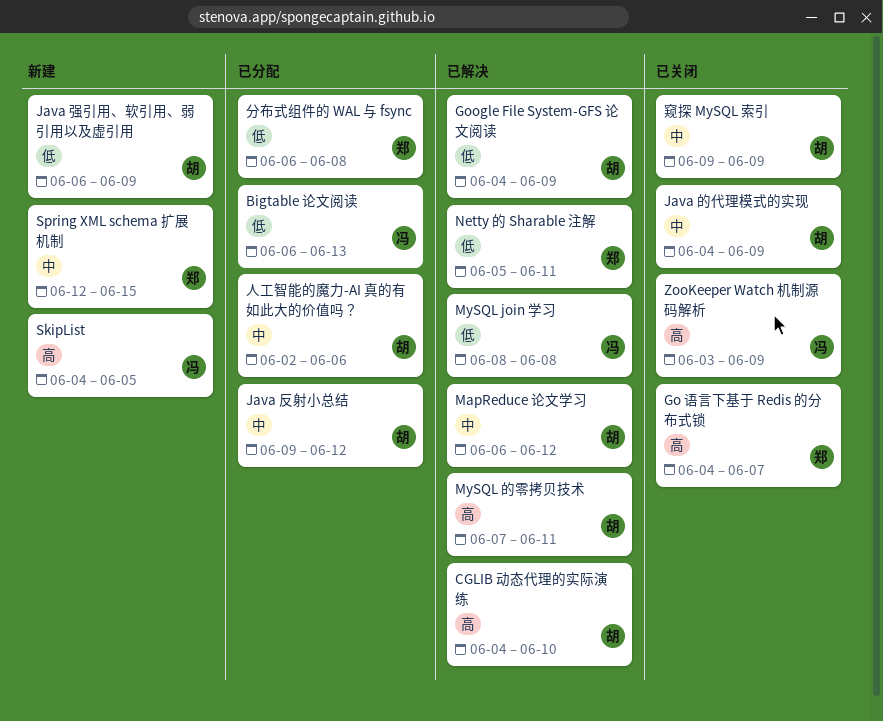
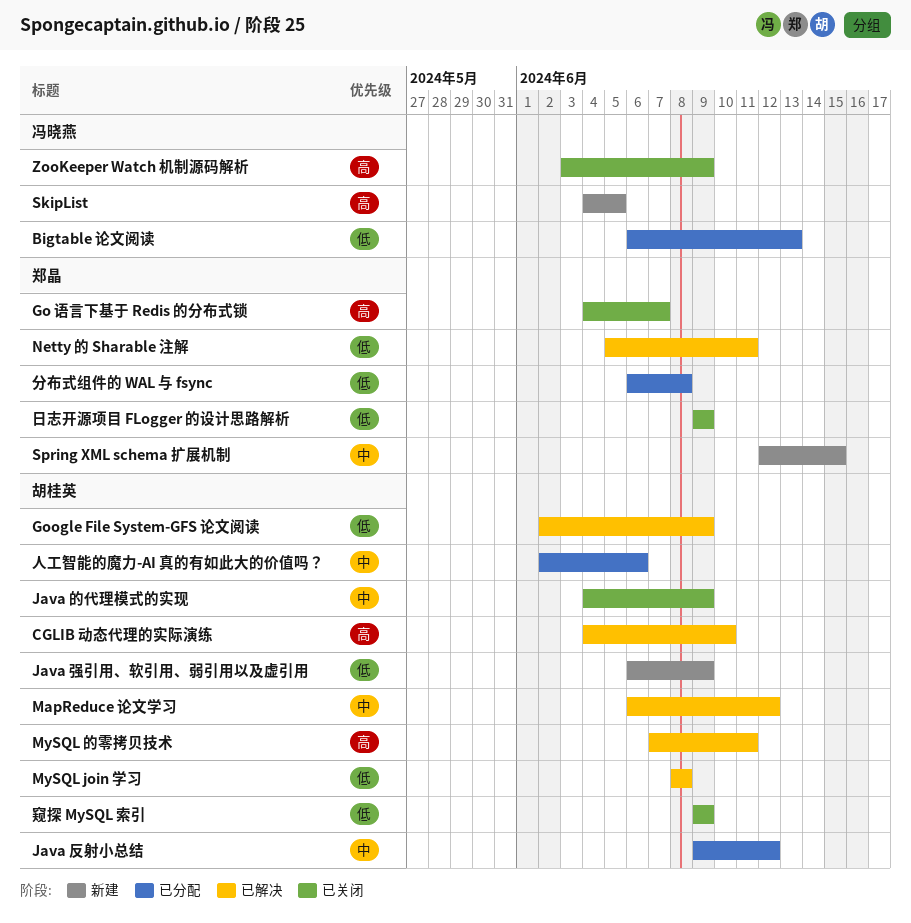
Google File System-GFS 论文阅读, start: Jun 4 -> Jun 2
MySQL join 学习, owner: 冯晓燕 -> 胡桂英
日志开源项目 FLogger 的设计思路解析: none -> present
窥探 MySQL 索引, priority: 中 -> 低

